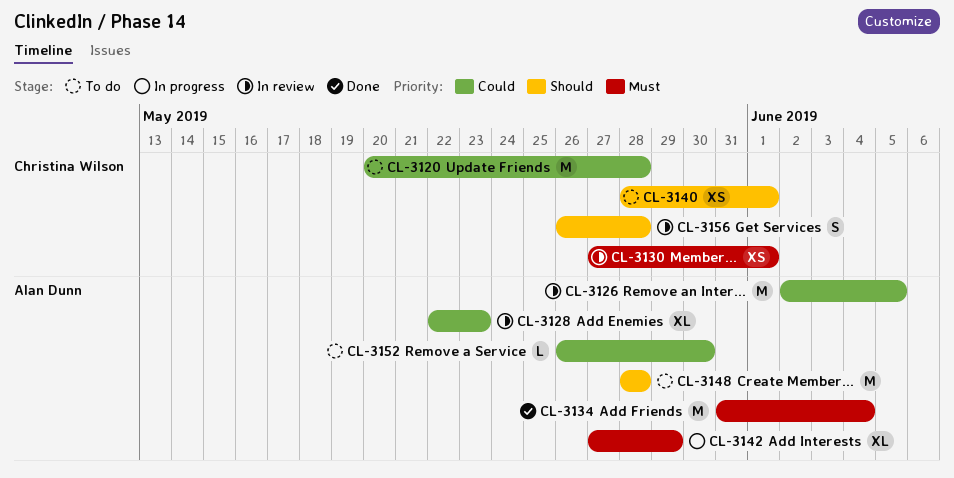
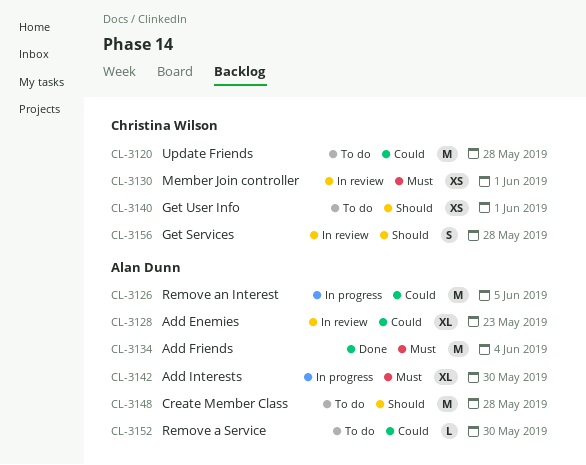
CL-3126, status: In review -> In progress
CL-3142, due: May 29 -> May 30

